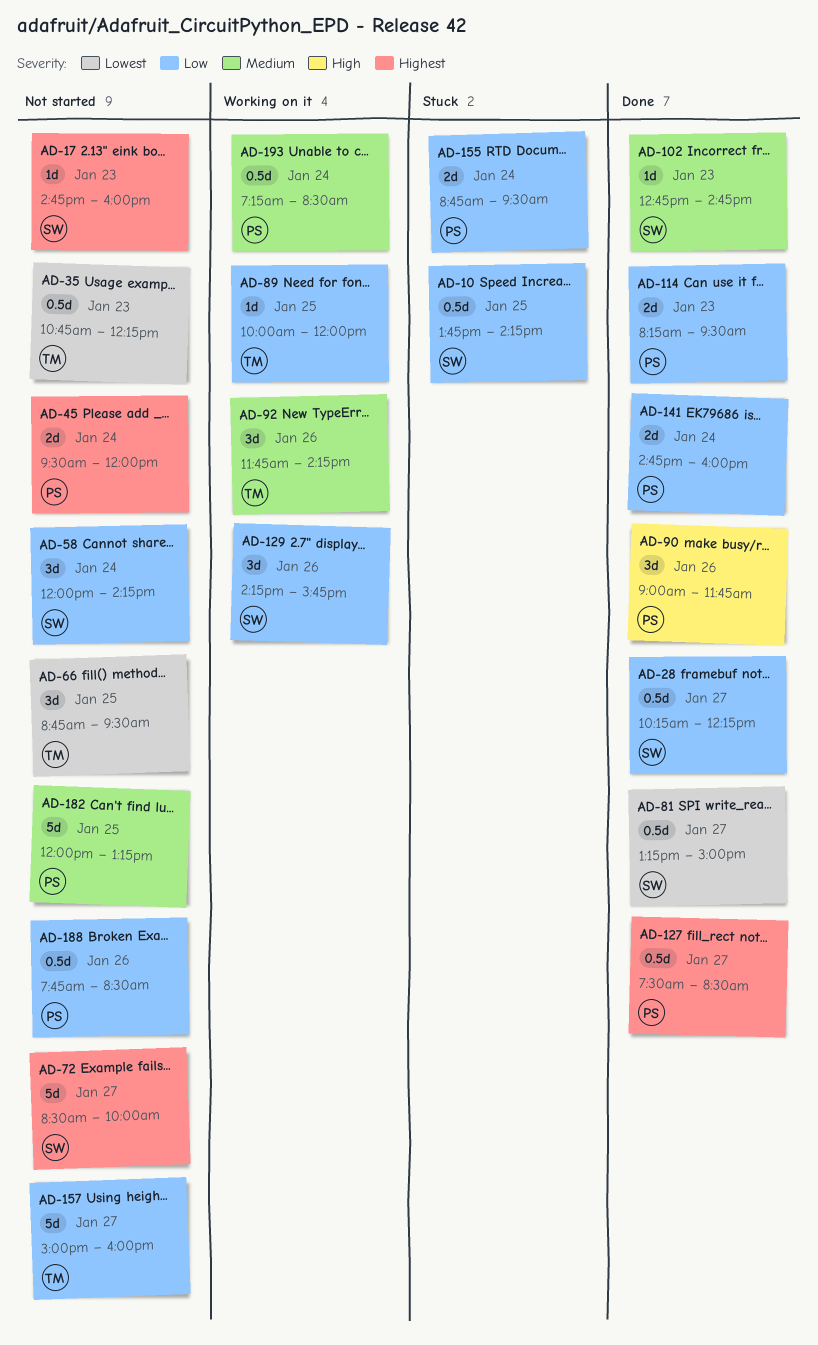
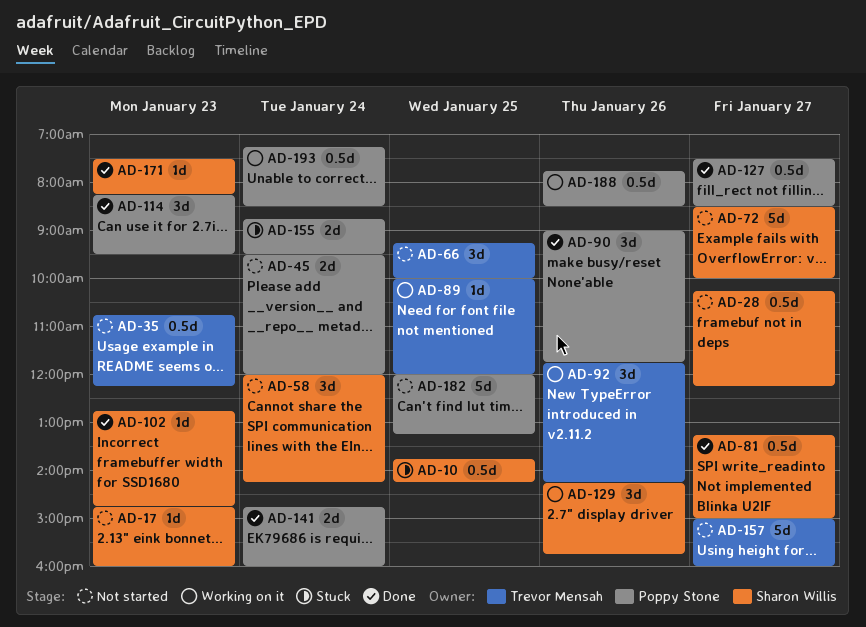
AD-28, status: Done -> Not started
AD-66, begins: 08:45 -> 09:15
AD-66, ends: 09:30 -> 10:00
AD-114, estimate: 2d -> 3d
AD-171: none -> present
AD-188, status: Not started -> Working on it

